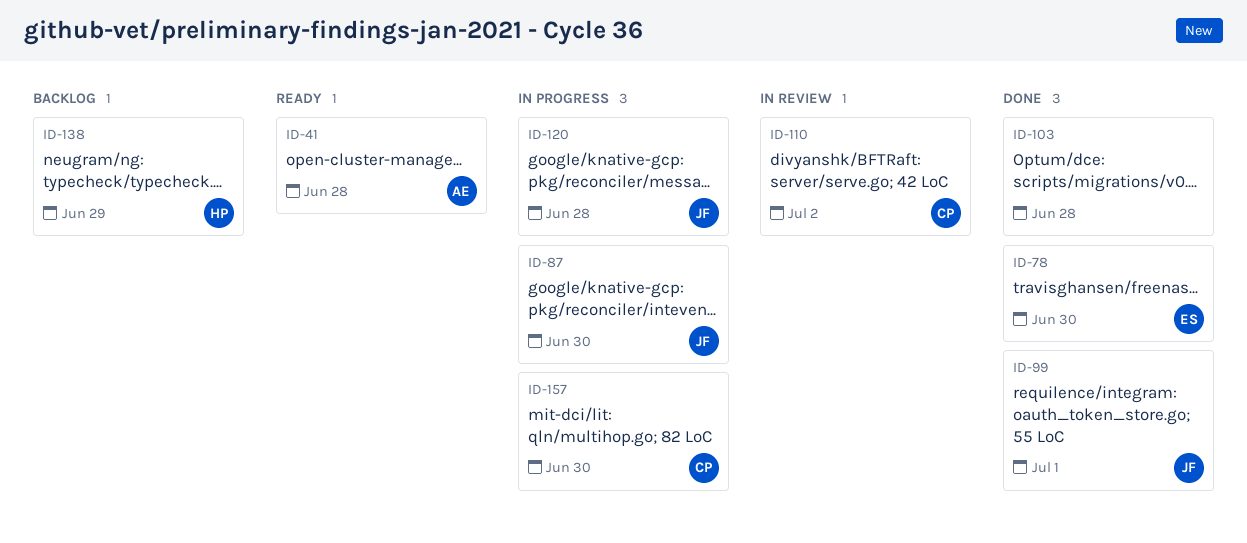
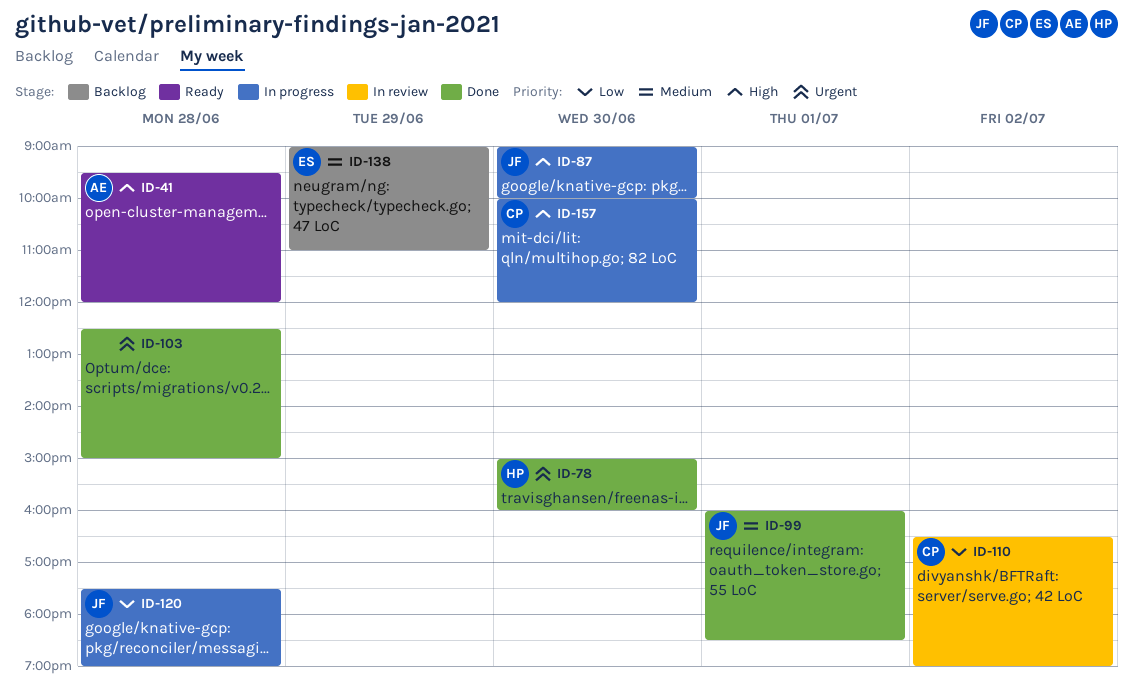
ID-78, owner: ES -> HP
ID-138, owner: HP -> ES

